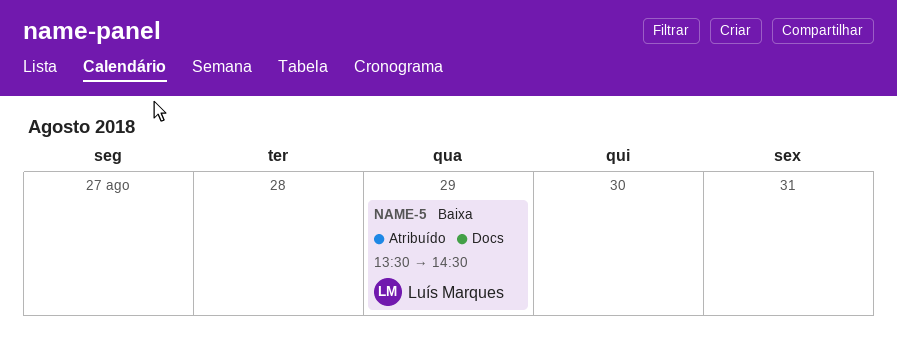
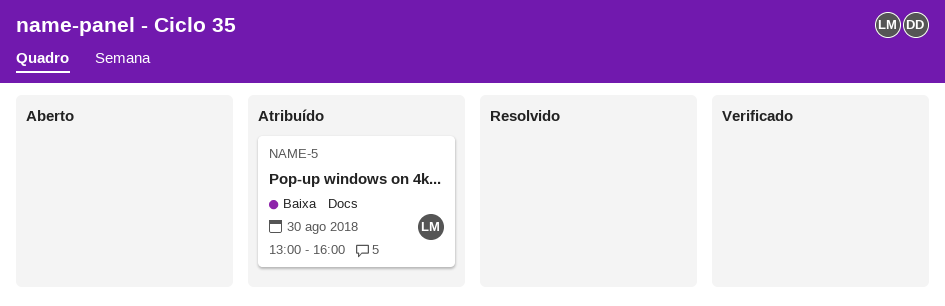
NAME-5, day: Aug 29 -> Aug 30
NAME-5, begins: 13:30 -> 13:00
NAME-5, ends: 14:30 -> 16:00

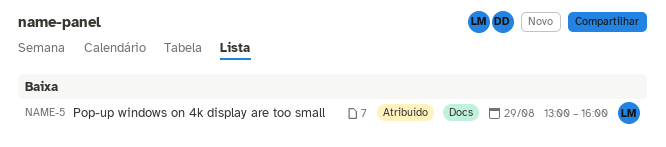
NAME-5, day: Aug 30 -> Aug 29

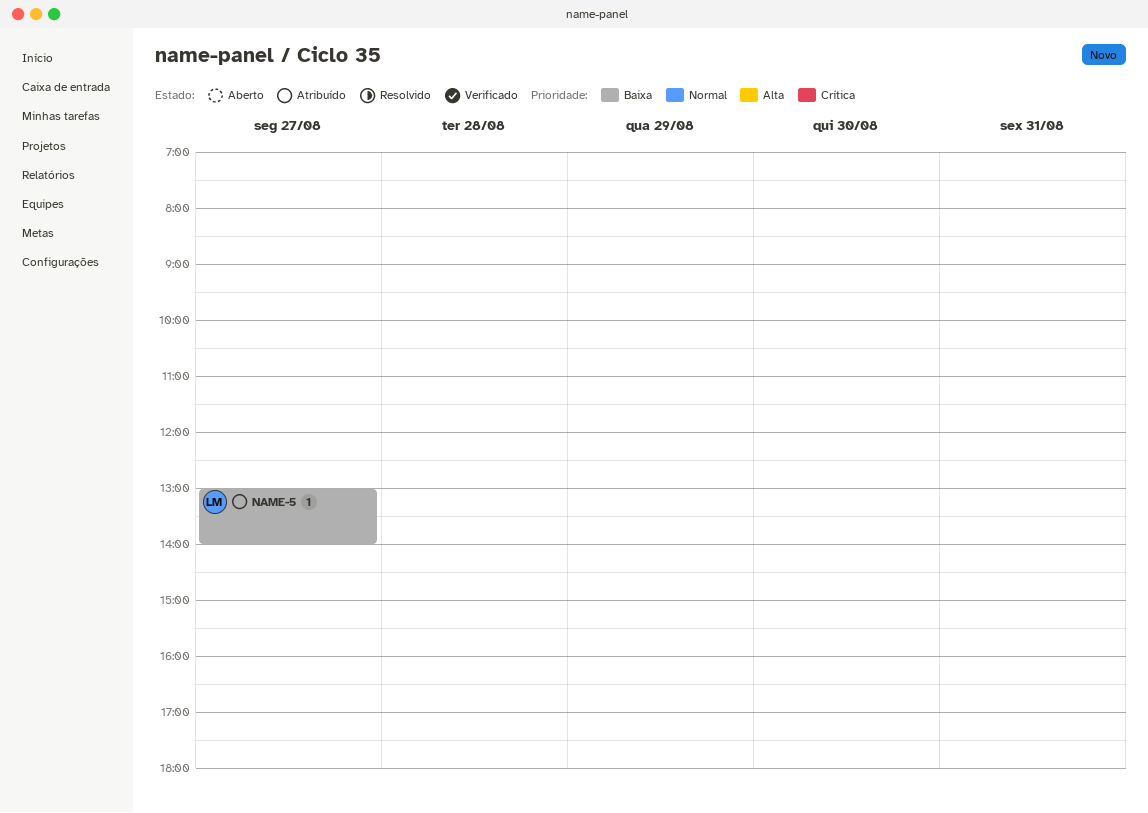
NAME-5, day: Aug 29 -> Aug 27
NAME-5, ends: 16:00 -> 14:00

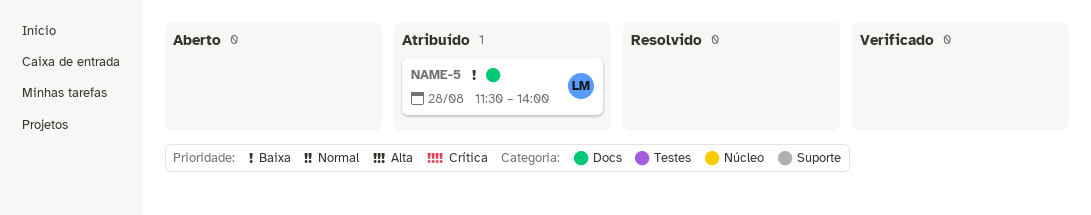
NAME-5, day: Aug 27 -> Aug 28
NAME-5, begins: 13:00 -> 11:30

